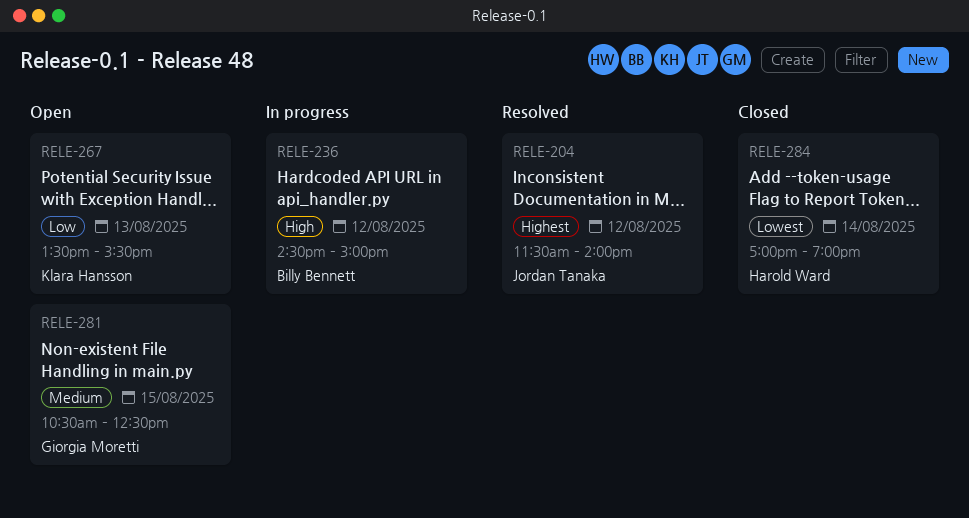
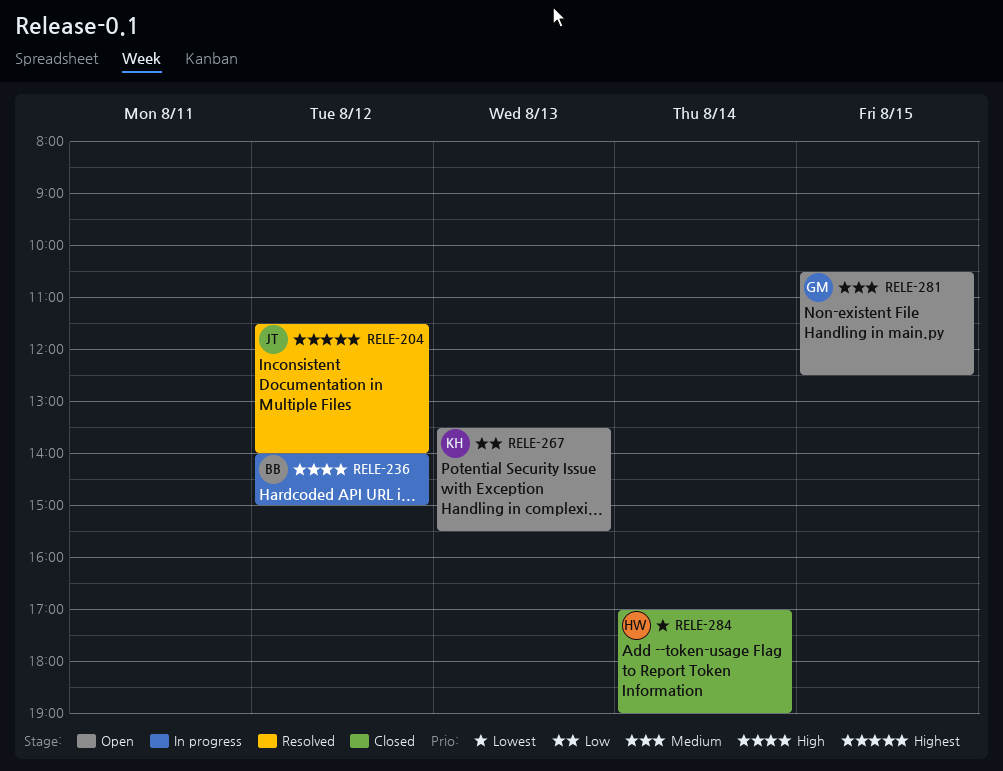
RELE-236, begins: 14:30 -> 14:00

